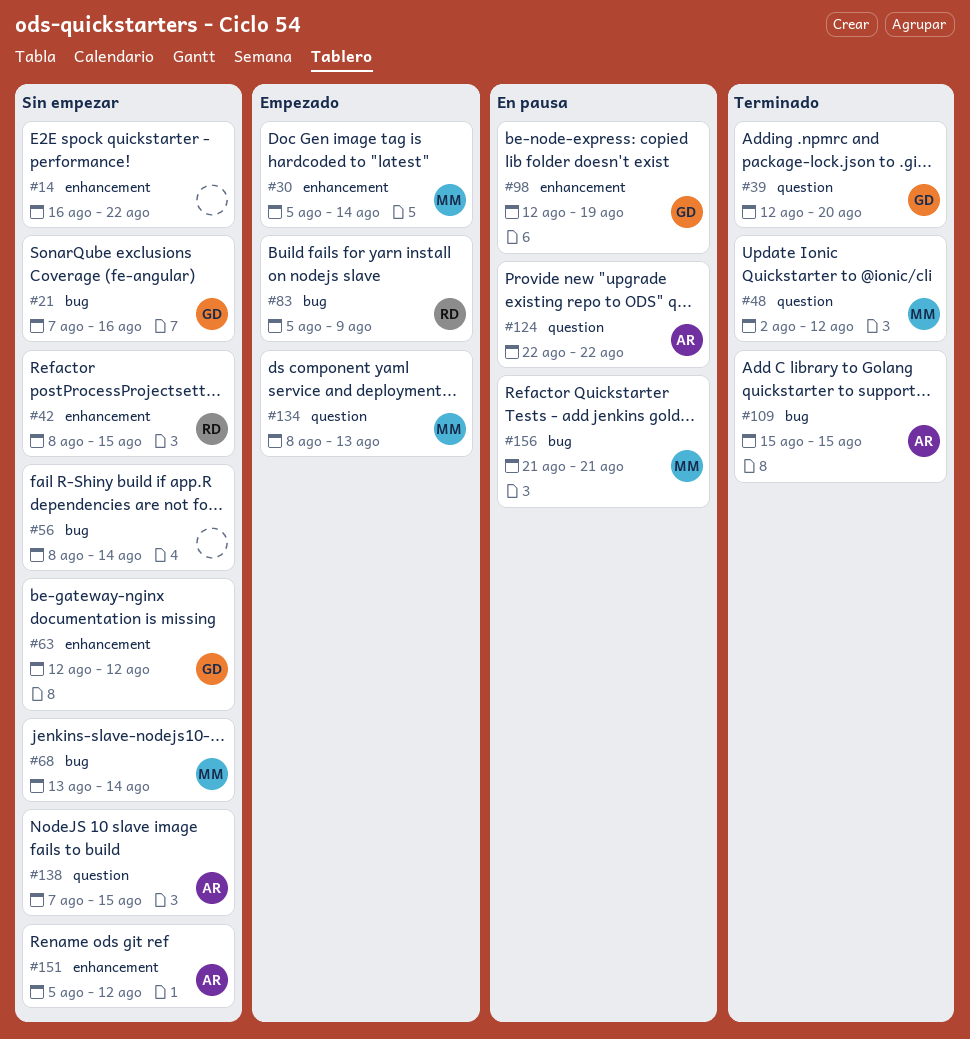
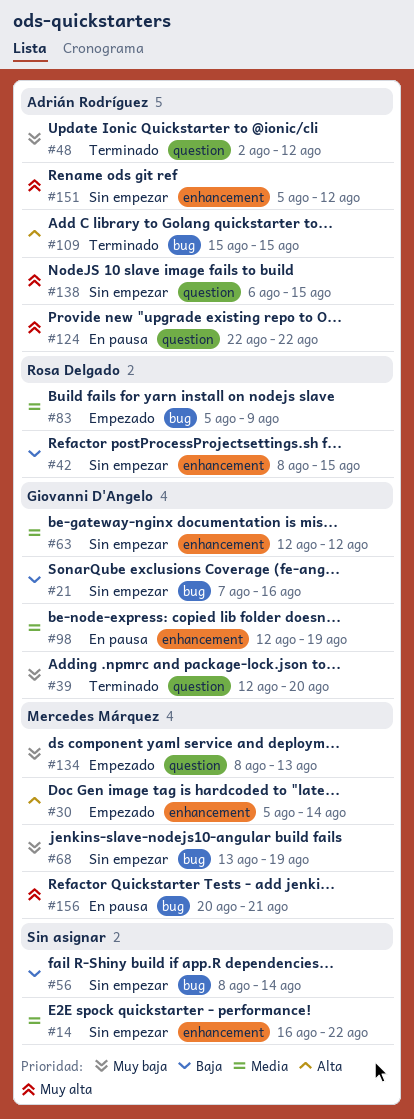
#48, owner: Mercedes Márquez -> Adrián Rodríguez
#68, due: Aug 14 -> Aug 19
#138, start: Aug 7 -> Aug 6
#156, start: Aug 21 -> Aug 20

